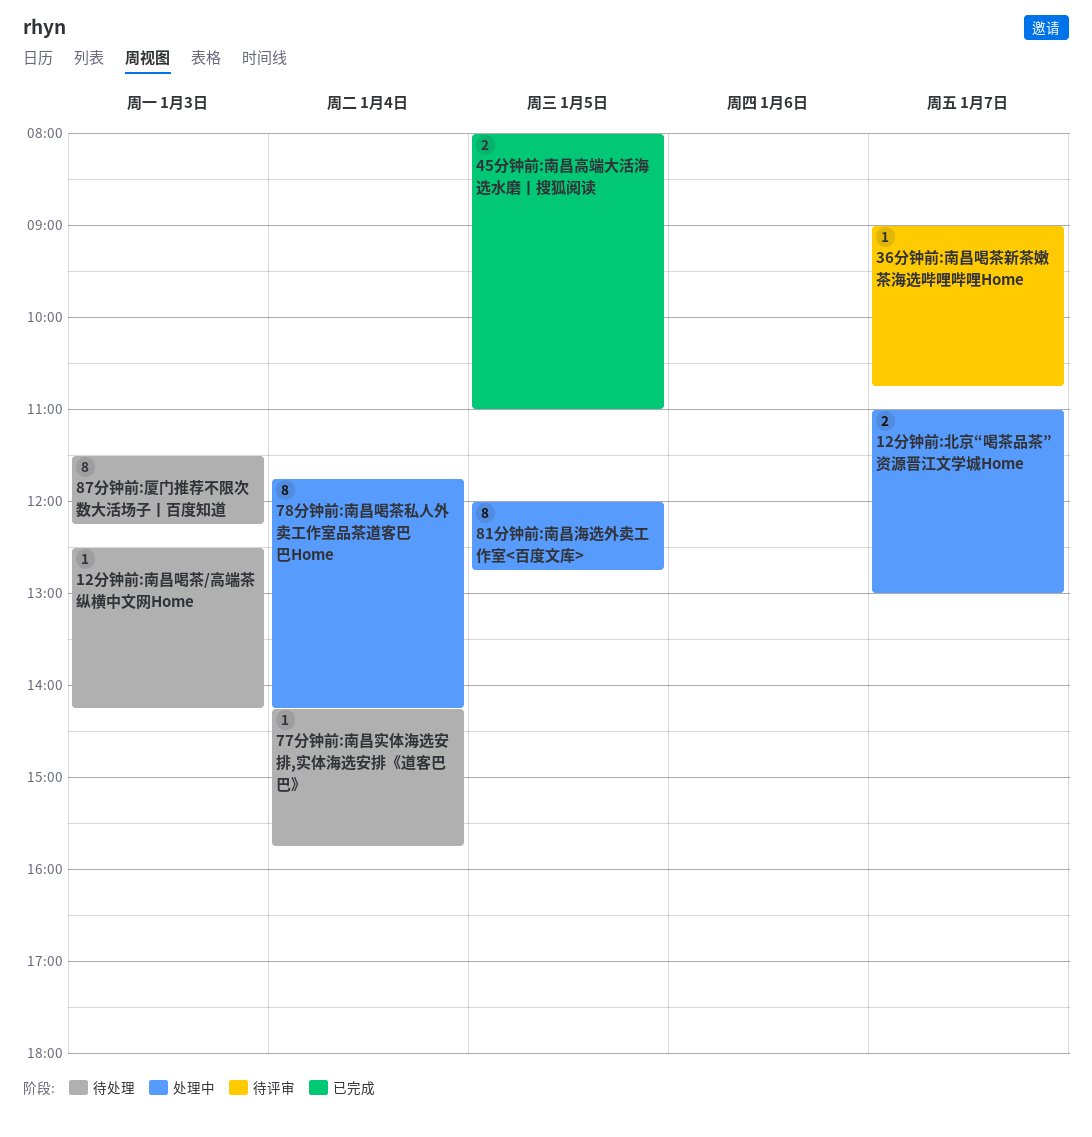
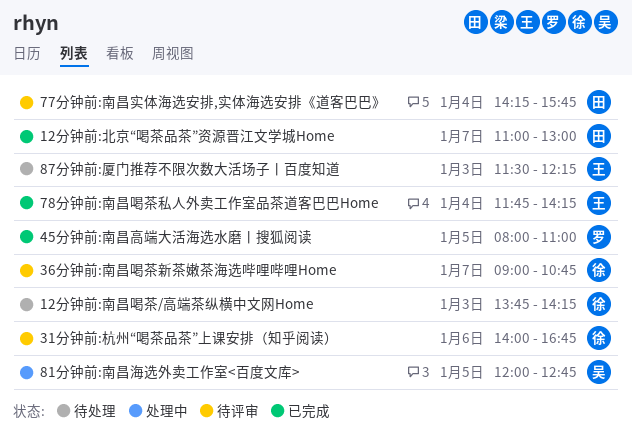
12分钟前:北京“喝茶品茶”资源晋江文学城Home, status: 处理中 -> 已完成
12分钟前:南昌喝茶/高端茶纵横中文网Home, begins: 12:30 -> 13:45
31分钟前:杭州“喝茶品茶”上课安排（知乎阅读）: none -> present
77分钟前:南昌实体海选安排,实体海选安排《道客巴巴》, status: 待处理 -> 待评审
78分钟前:南昌喝茶私人外卖工作室品茶道客巴巴Home, status: 处理中 -> 已完成

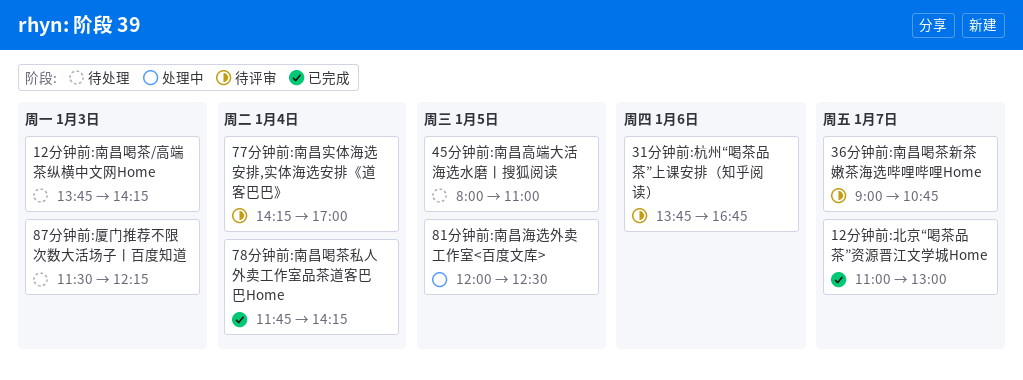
31分钟前:杭州“喝茶品茶”上课安排（知乎阅读）, begins: 14:00 -> 13:45
45分钟前:南昌高端大活海选水磨丨搜狐阅读, status: 已完成 -> 待处理
77分钟前:南昌实体海选安排,实体海选安排《道客巴巴》, ends: 15:45 -> 17:00
81分钟前:南昌海选外卖工作室<百度文库>, ends: 12:45 -> 12:30

